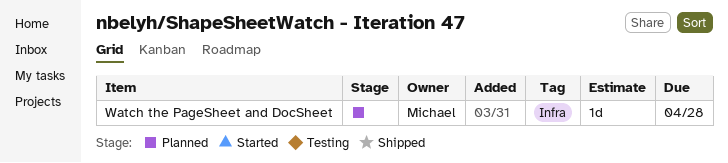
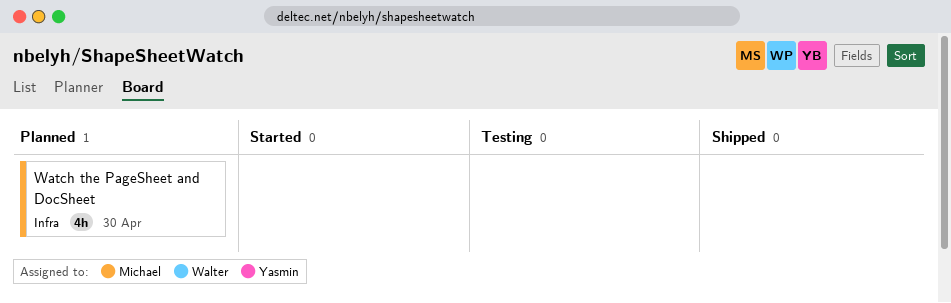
Watch the PageSheet and DocSheet, estimate: 1d -> 4h
Watch the PageSheet and DocSheet, due: Apr 28 -> Apr 30

